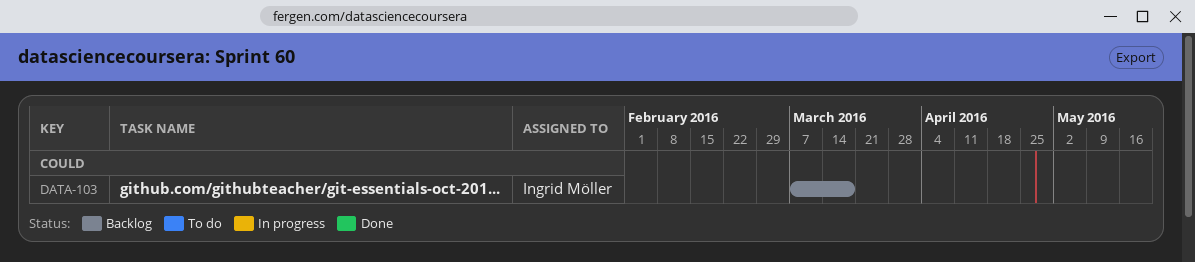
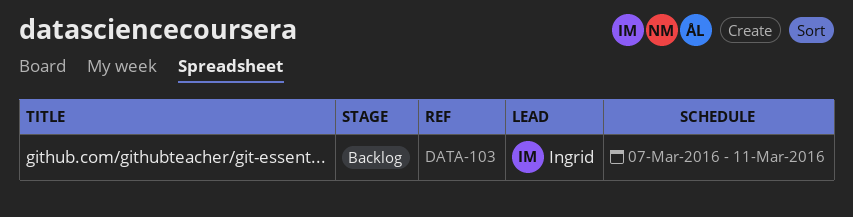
DATA-103, due: Mar 18 -> Mar 11

